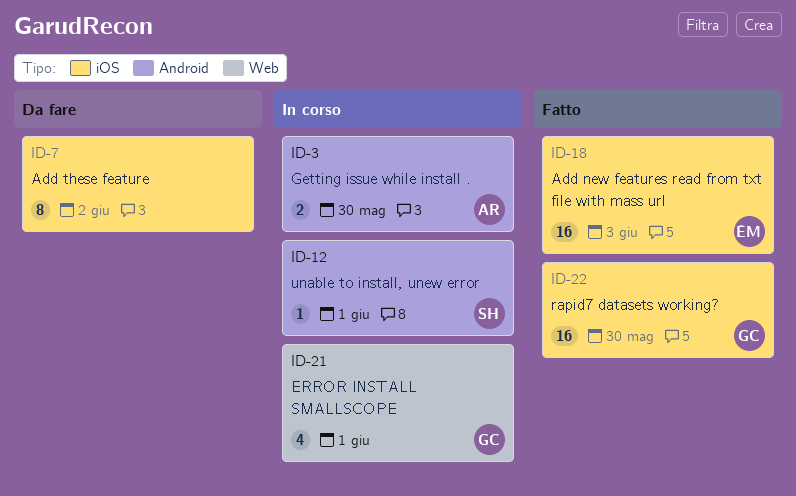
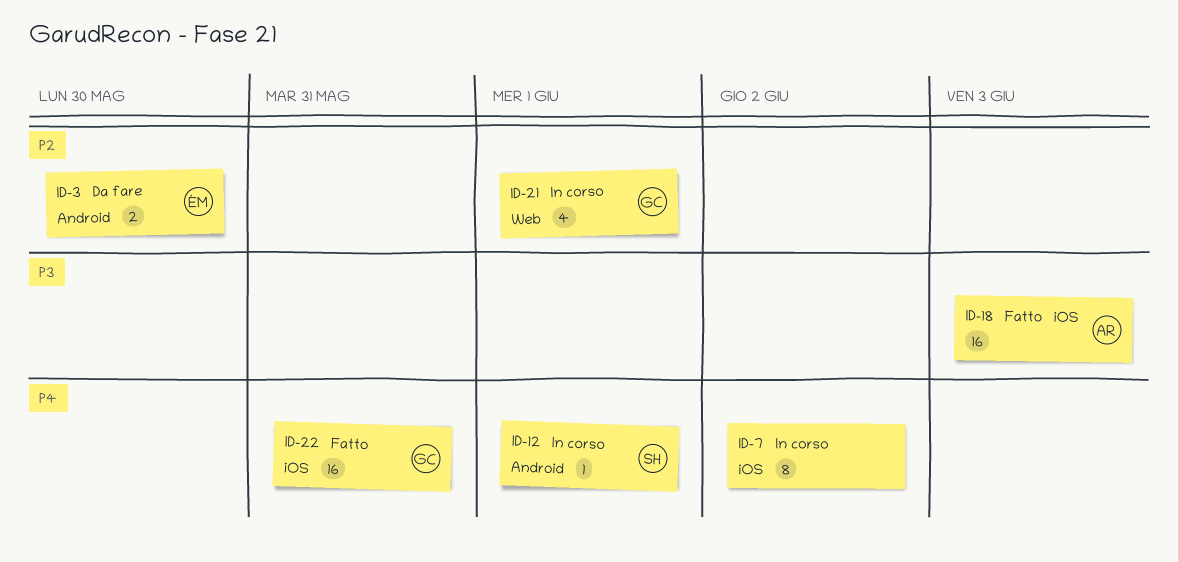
ID-3, status: In corso -> Da fare
ID-3, owner: AR -> ÉM
ID-7, status: Da fare -> In corso
ID-18, owner: ÉM -> AR
ID-22, due: May 30 -> May 31

